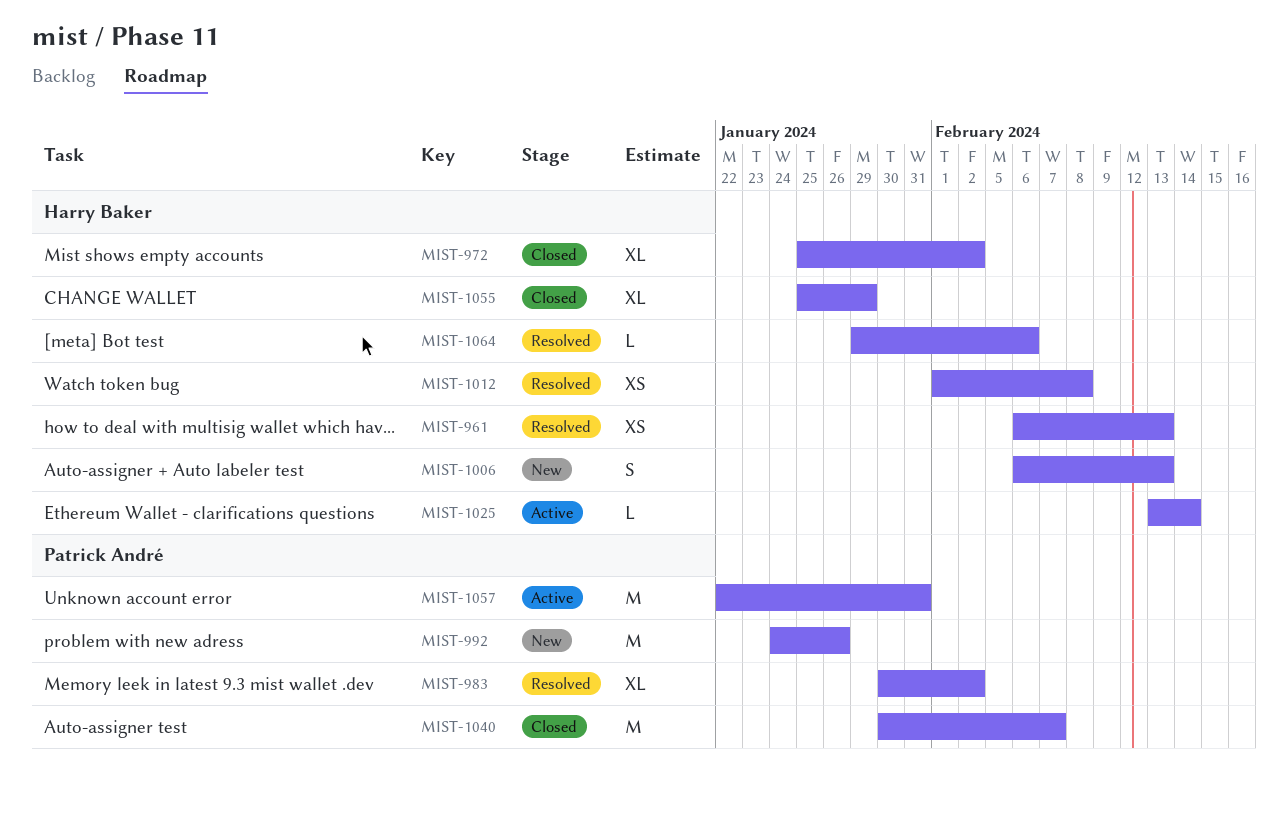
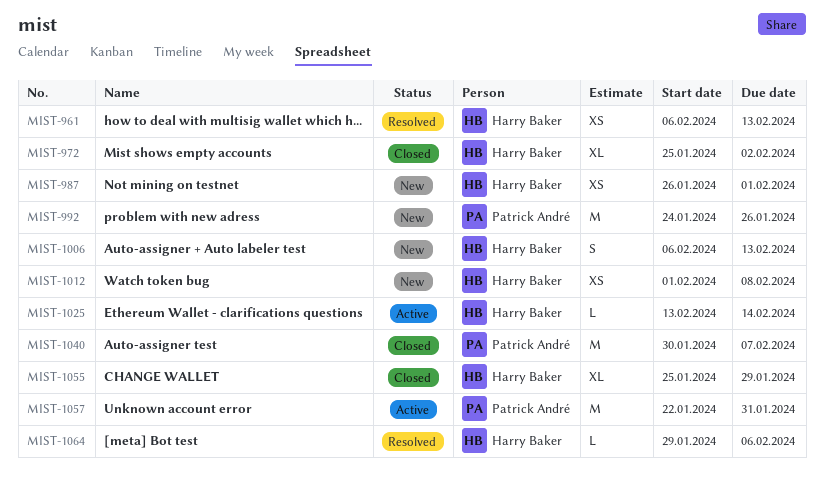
MIST-983: present -> none
MIST-987: none -> present
MIST-1012, status: Resolved -> New

